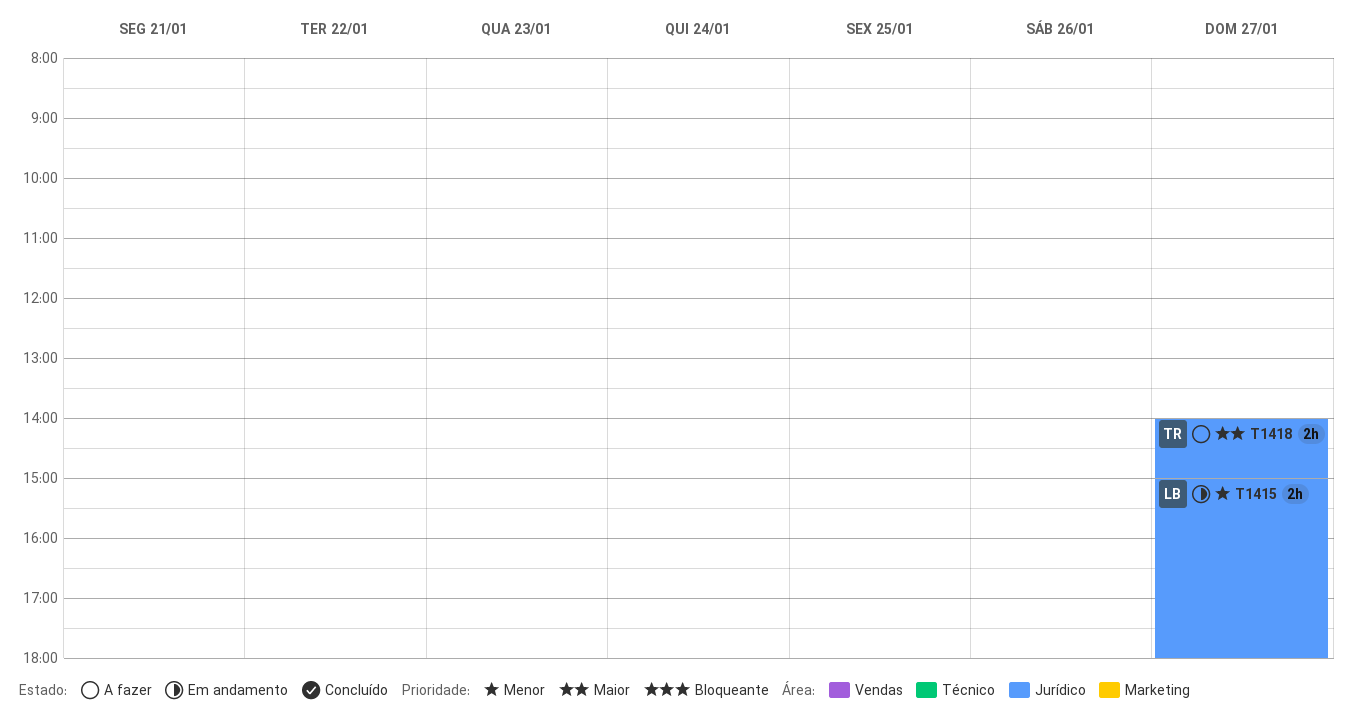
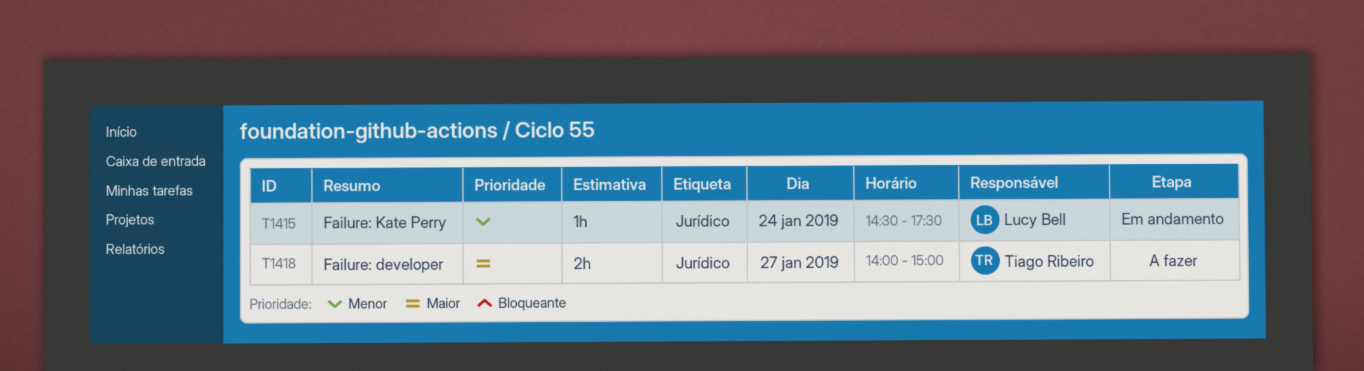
T1415, estimate: 2h -> 1h
T1415, day: Jan 27 -> Jan 24
T1415, begins: 15:00 -> 14:30
T1415, ends: 18:00 -> 17:30

